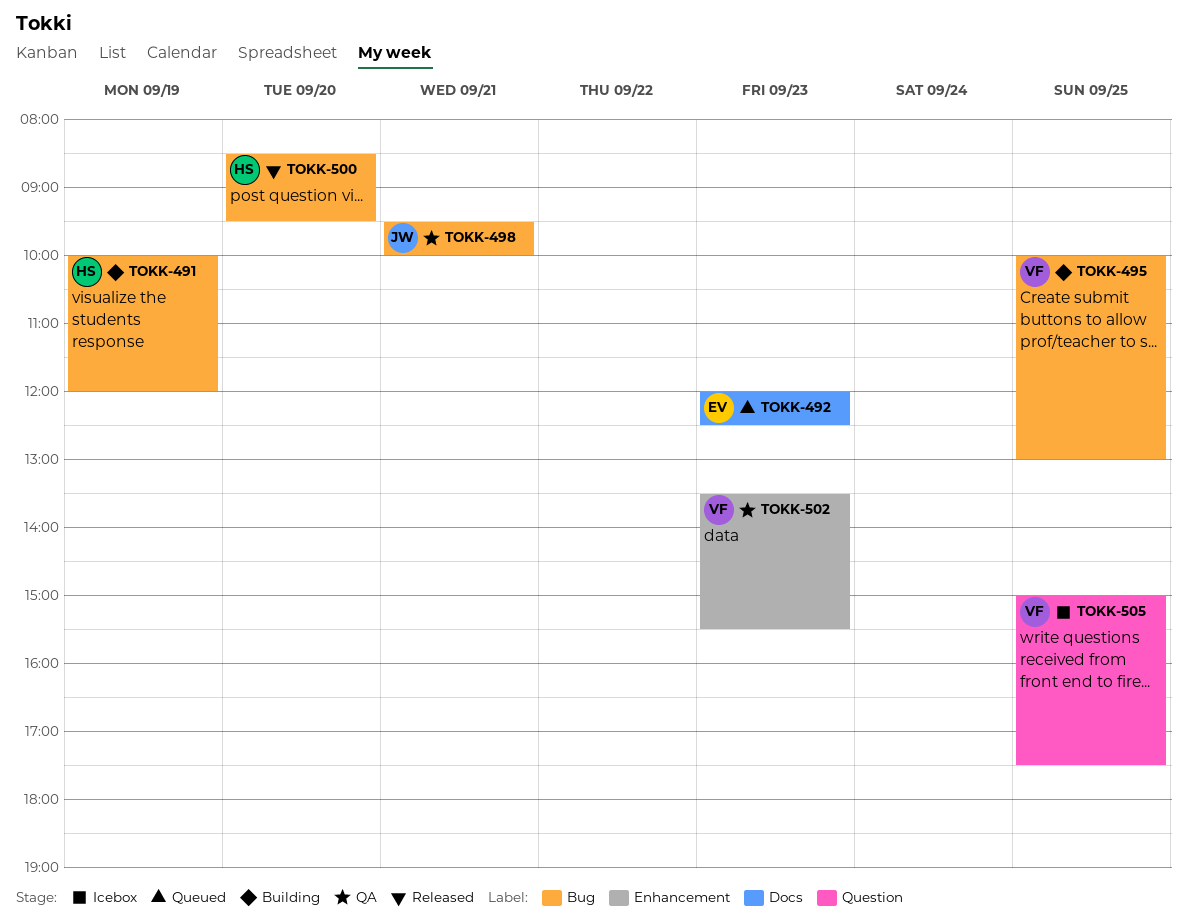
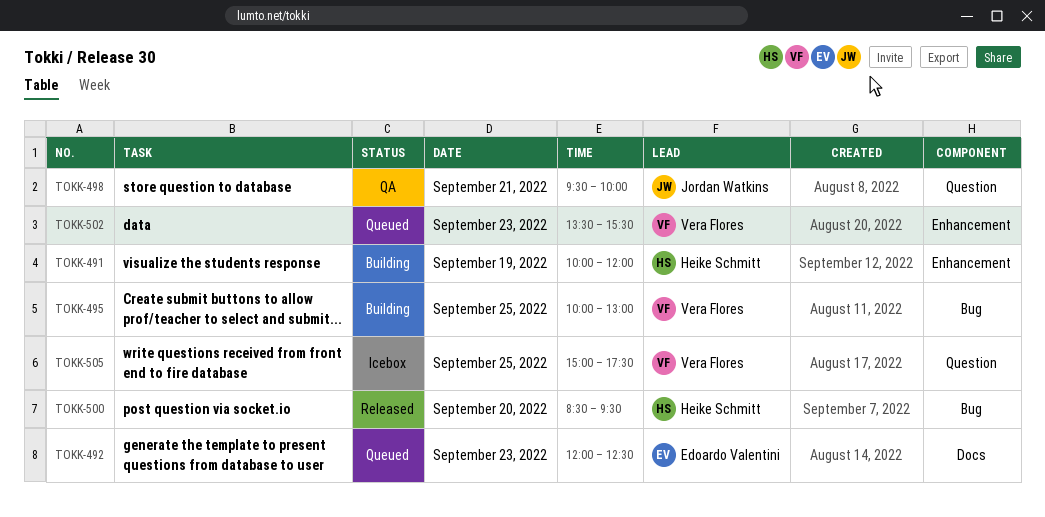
TOKK-491, label: Bug -> Enhancement
TOKK-498, label: Bug -> Question
TOKK-502, status: QA -> Queued

